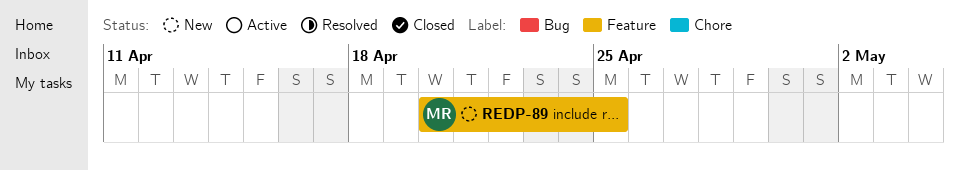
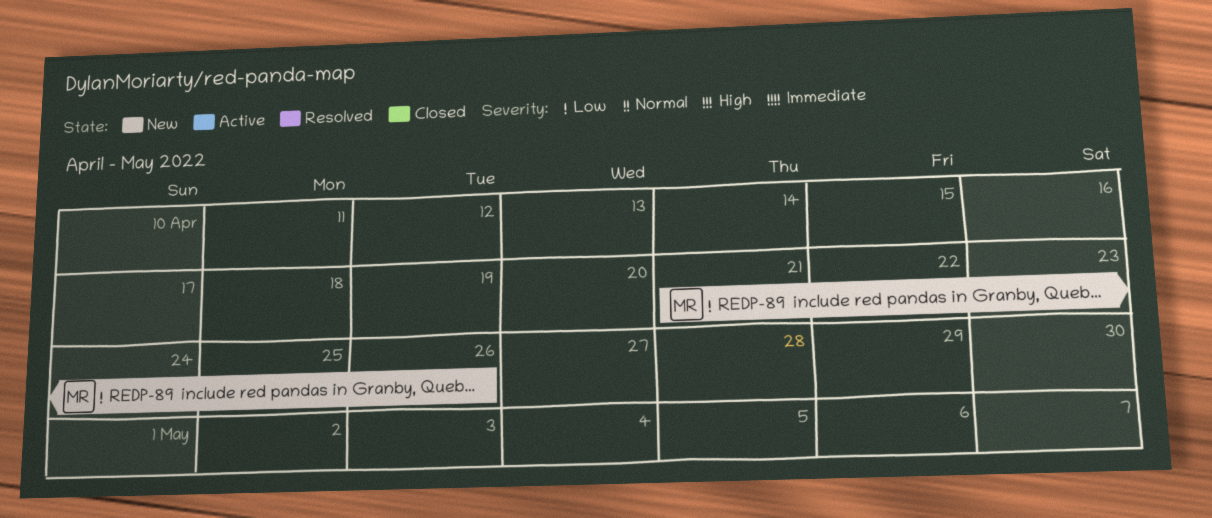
REDP-89, start: Apr 20 -> Apr 21
REDP-89, due: Apr 25 -> Apr 26

